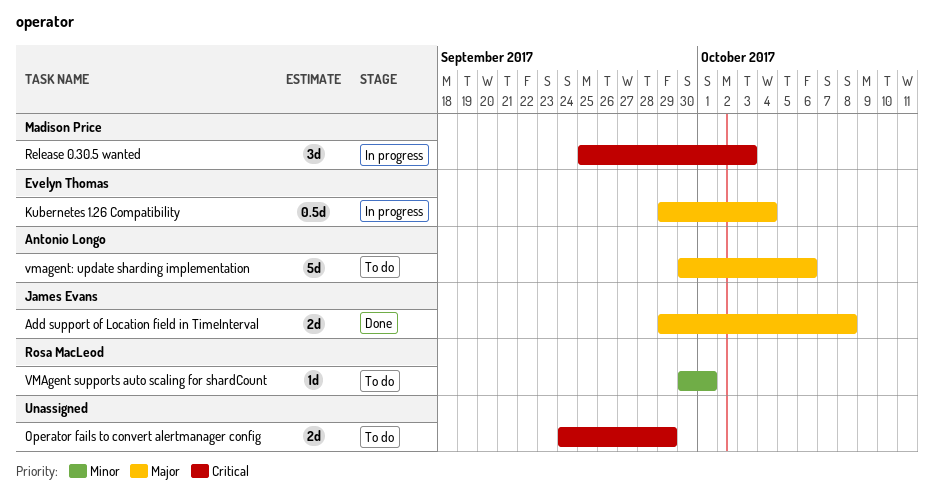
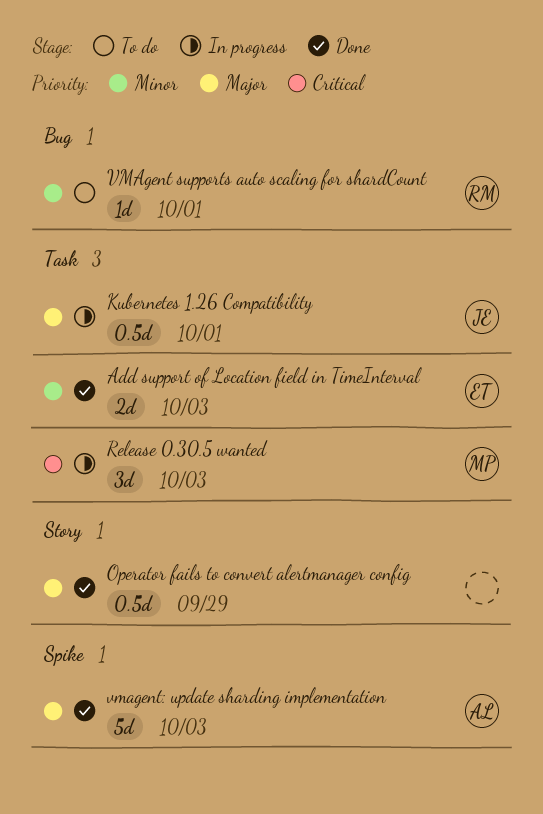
Add support of Location field in TimeInterval, owner: James Evans -> Evelyn Thomas
Add support of Location field in TimeInterval, priority: Major -> Minor
Add support of Location field in TimeInterval, due: Oct 8 -> Oct 3
Kubernetes 1.26 Compatibility, owner: Evelyn Thomas -> James Evans
Kubernetes 1.26 Compatibility, due: Oct 4 -> Oct 1
Operator fails to convert alertmanager config, status: To do -> Done
Operator fails to convert alertmanager config, priority: Critical -> Major
Operator fails to convert alertmanager config, estimate: 2d -> 0.5d
vmagent: update sharding implementation, status: To do -> Done
vmagent: update sharding implementation, due: Oct 6 -> Oct 3

